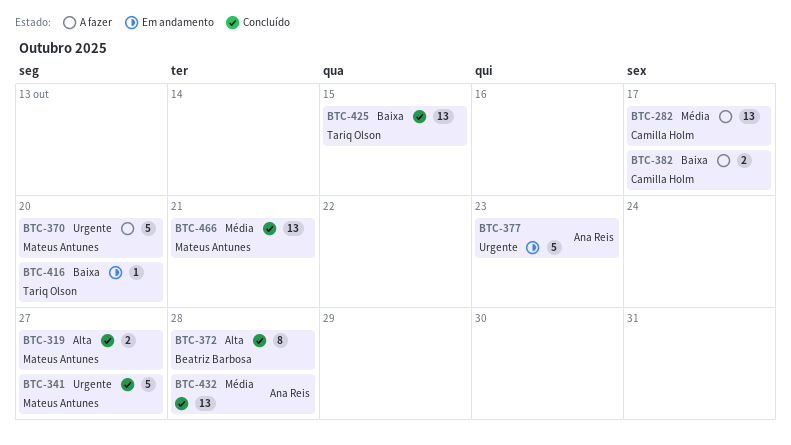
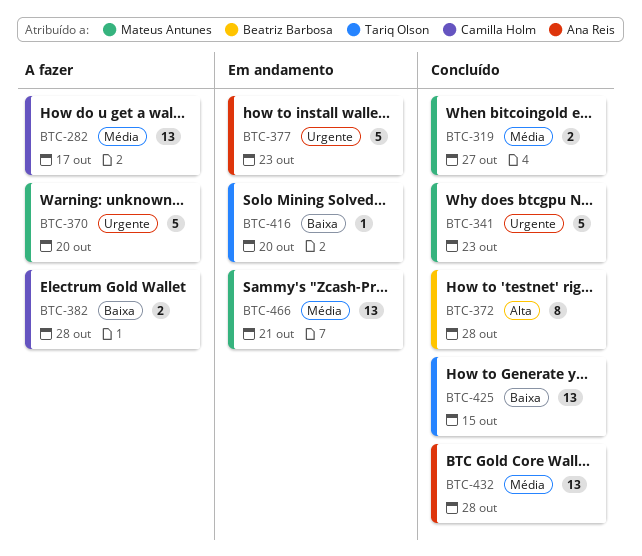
BTC-319, priority: Alta -> Média
BTC-341, due: Oct 27 -> Oct 23
BTC-382, due: Oct 17 -> Oct 28
BTC-466, status: Concluído -> Em andamento

